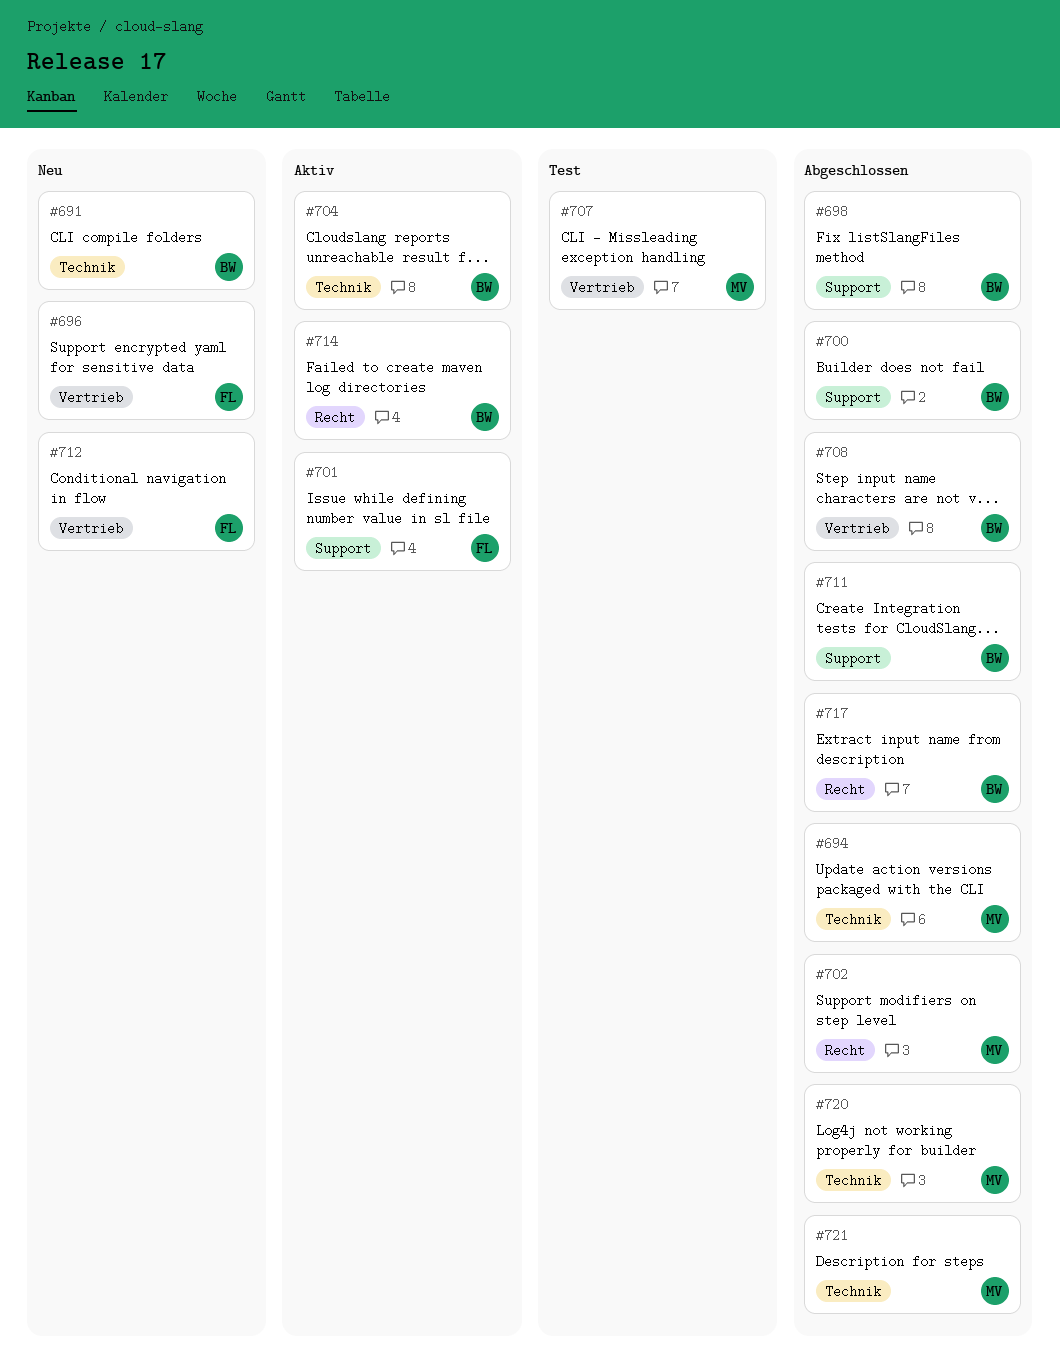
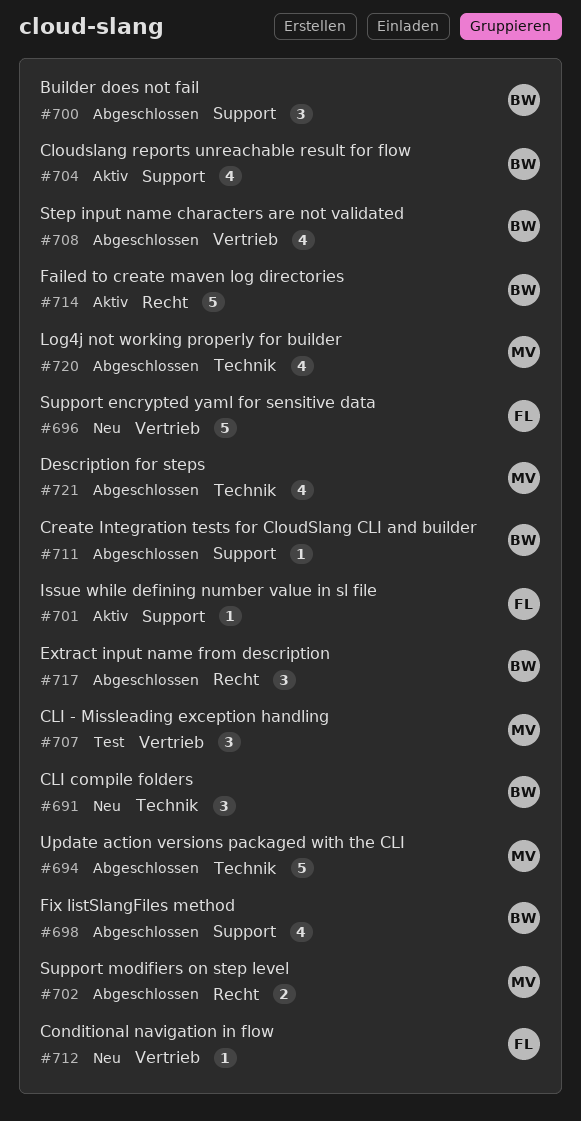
#704, label: Technik -> Support

